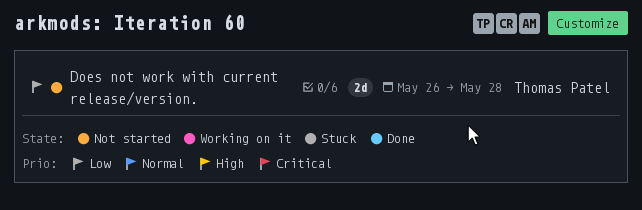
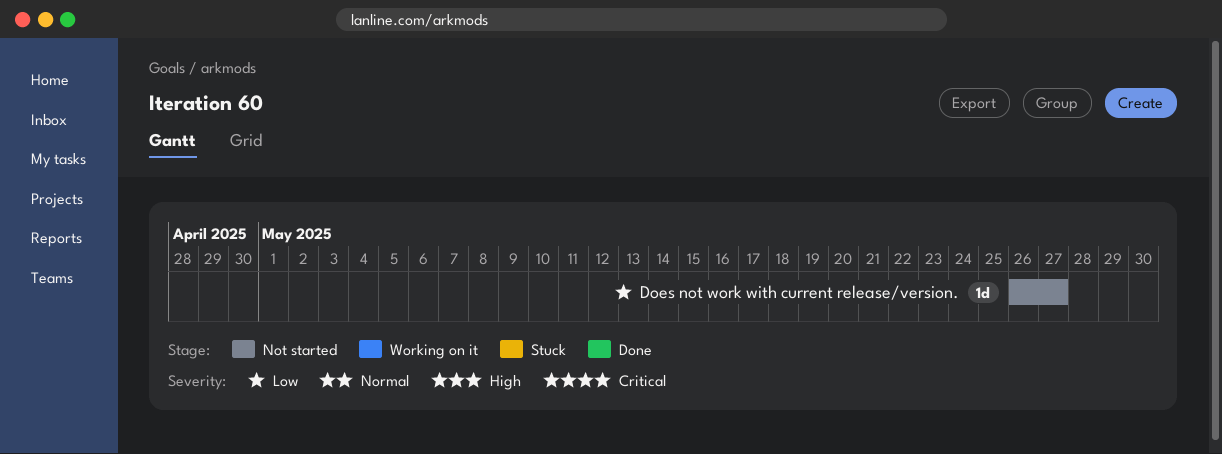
Does not work with current release/version., estimate: 2d -> 1d
Does not work with current release/version., due: May 28 -> May 27

